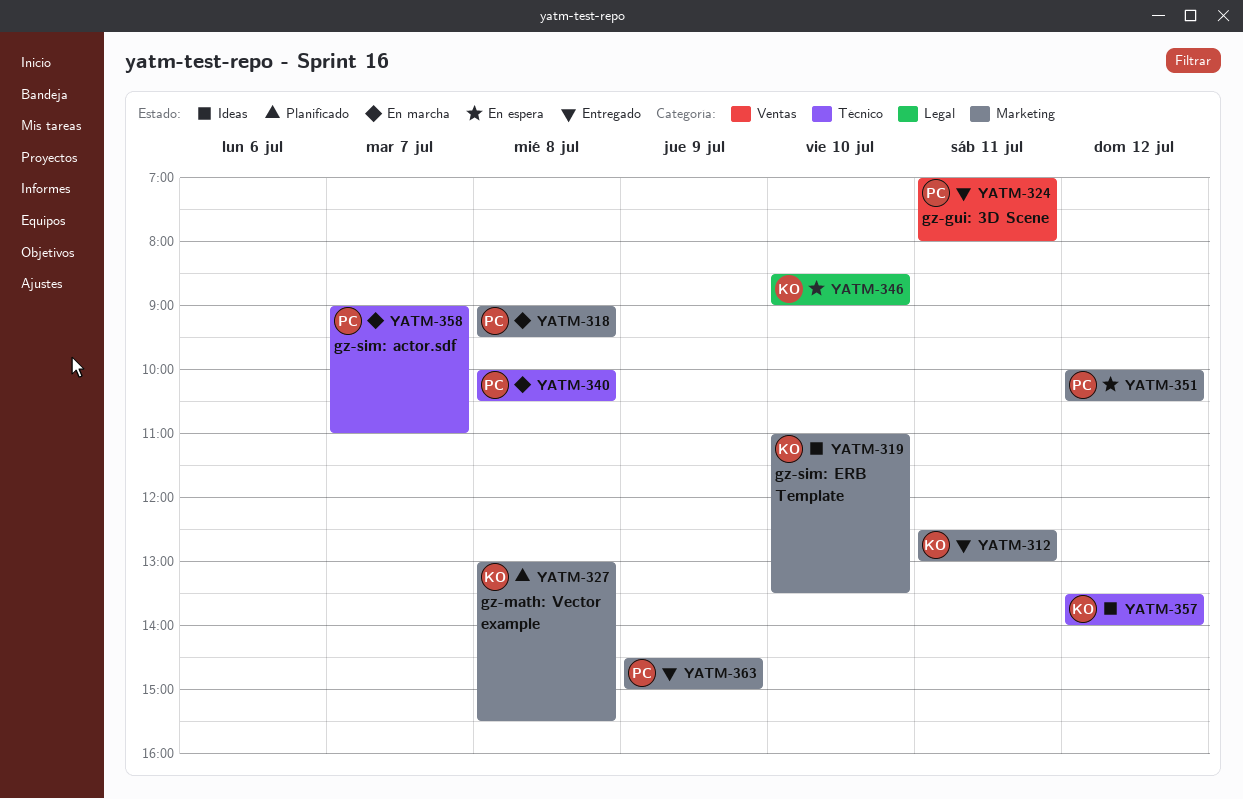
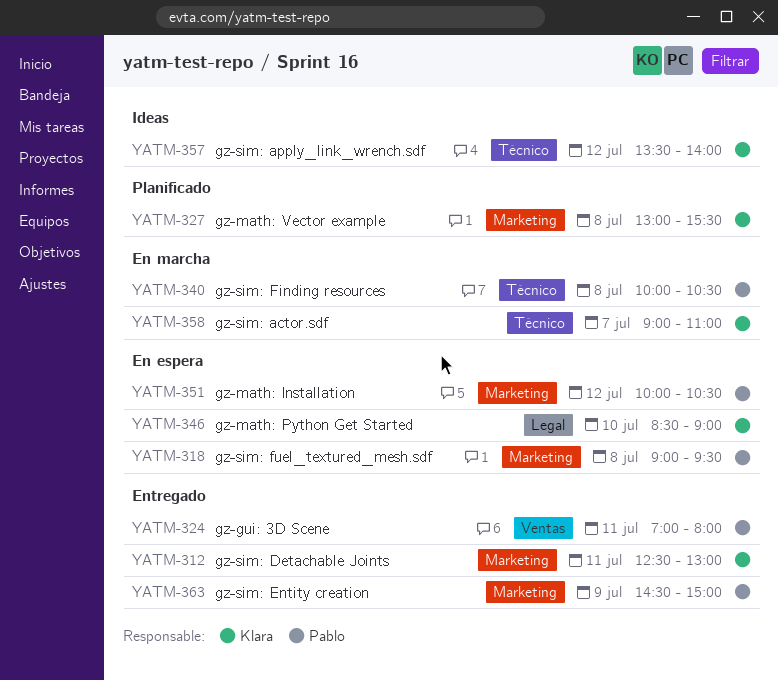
YATM-318, status: En marcha -> En espera
YATM-319: present -> none
YATM-358, owner: Pablo -> Klara

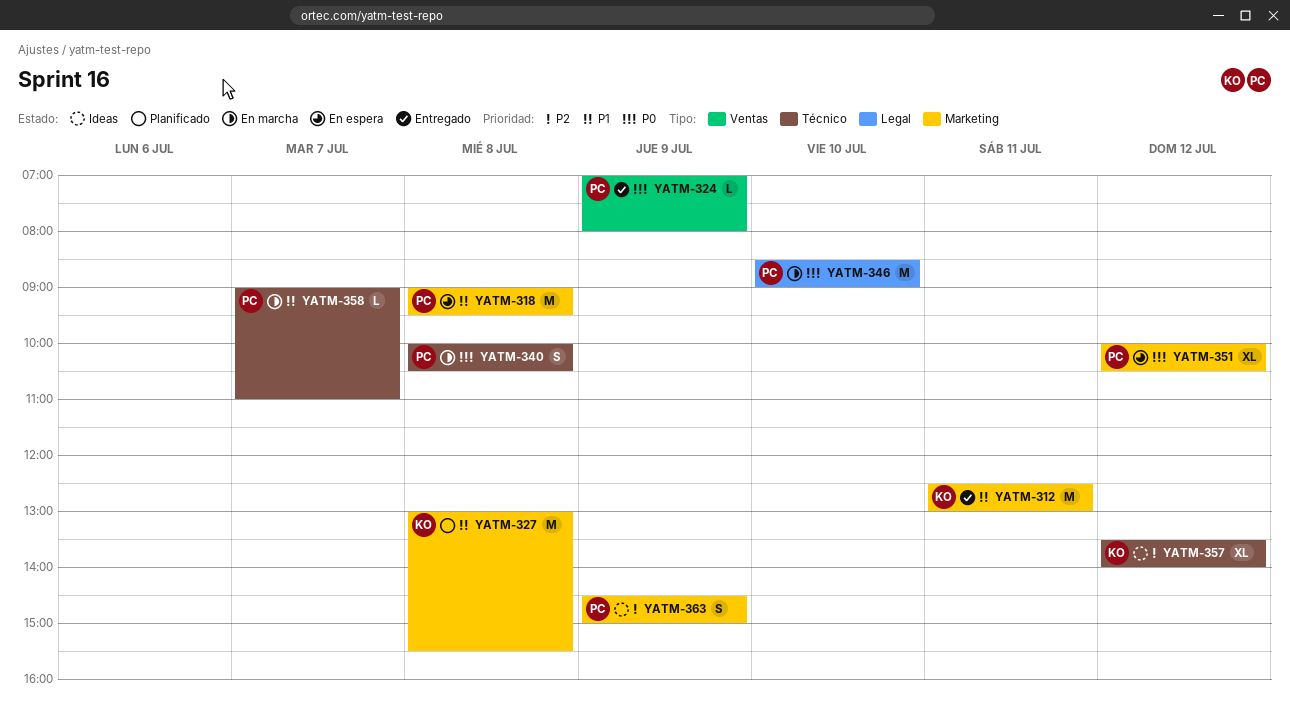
YATM-324, day: Jul 11 -> Jul 9
YATM-346, status: En espera -> En marcha
YATM-346, owner: Klara -> Pablo
YATM-358, owner: Klara -> Pablo
YATM-363, status: Entregado -> Ideas

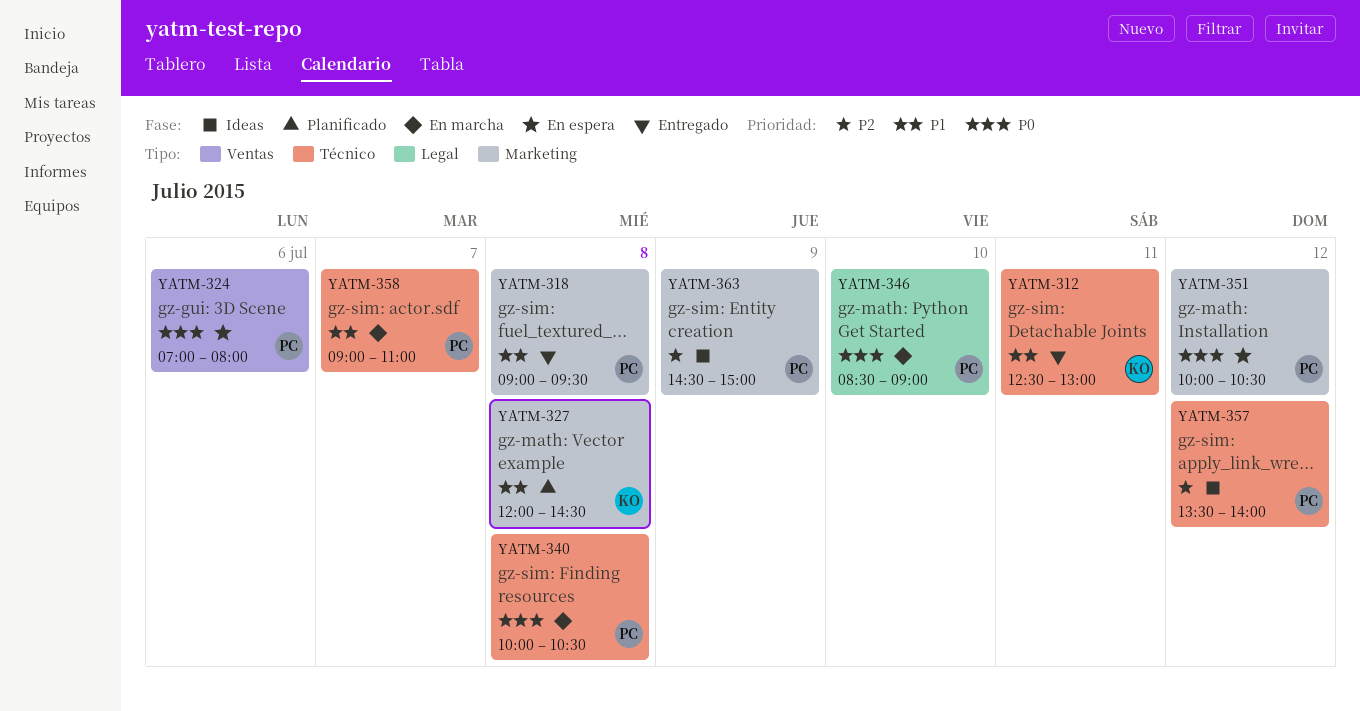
YATM-312, label: Marketing -> Técnico
YATM-318, status: En espera -> Entregado
YATM-324, status: Entregado -> En espera
YATM-324, day: Jul 9 -> Jul 6
YATM-327, begins: 13:00 -> 12:00
YATM-327, ends: 15:30 -> 14:30
YATM-357, owner: KO -> PC

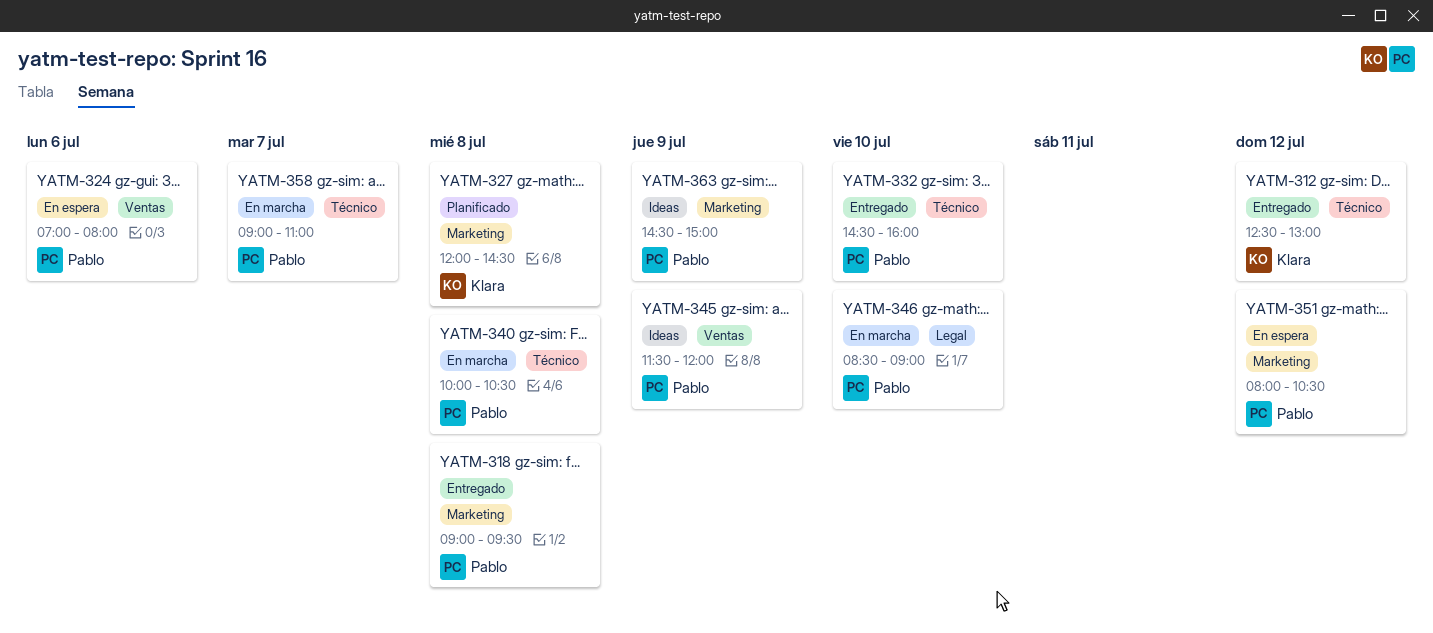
YATM-312, day: Jul 11 -> Jul 12
YATM-332: none -> present
YATM-345: none -> present
YATM-351, begins: 10:00 -> 08:00
YATM-357: present -> none

